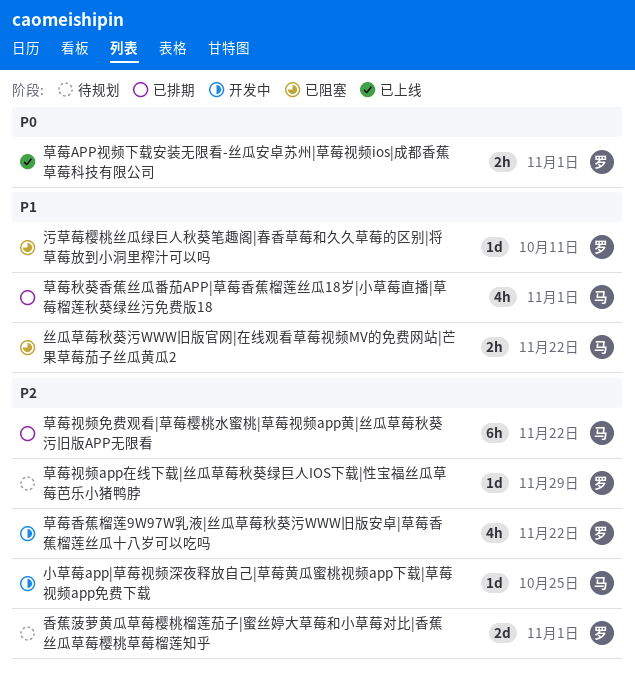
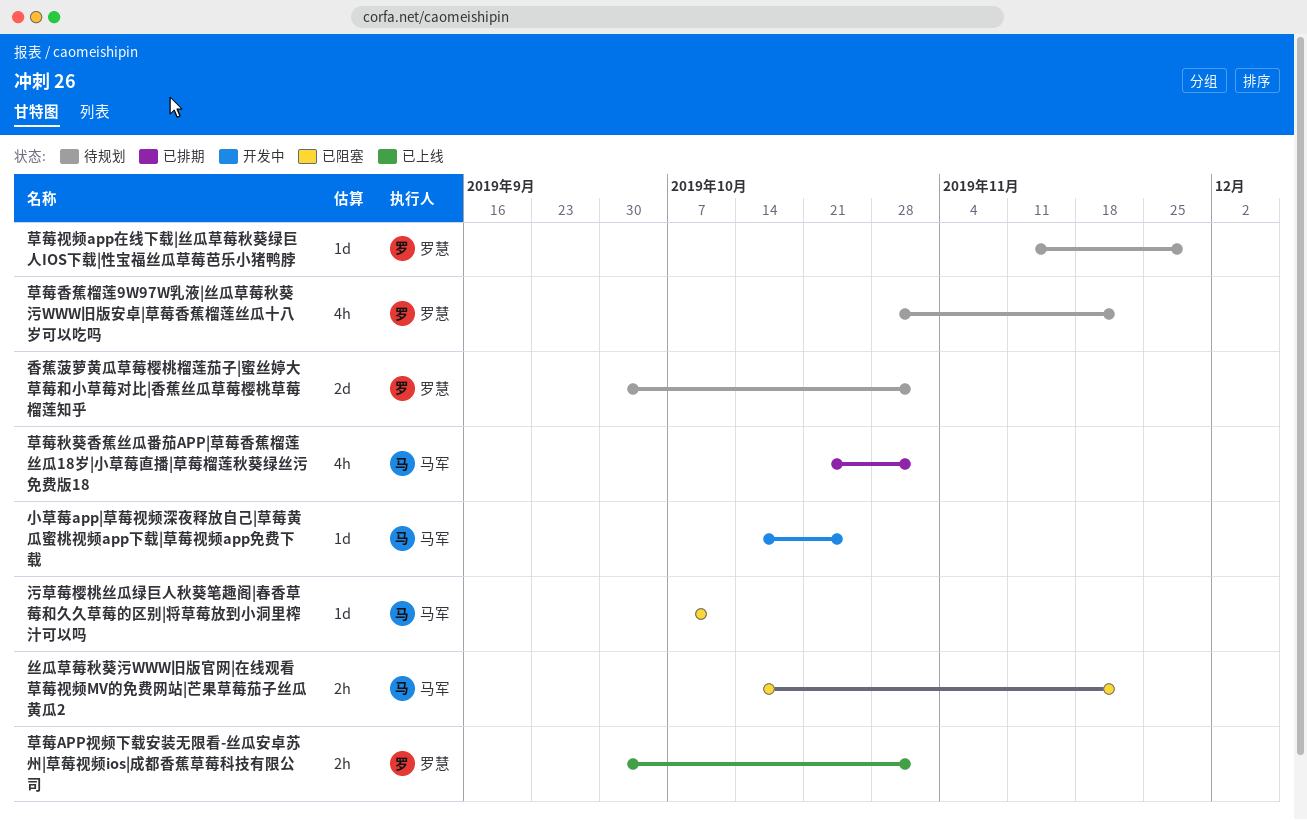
污草莓樱桃丝瓜绿巨人秋葵笔趣阁|春香草莓和久久草莓的区别|将草莓放到小洞里榨汁可以吗, owner: 罗慧 -> 马军
草莓视频免费观看|草莓樱桃水蜜桃|草莓视频app黄|丝瓜草莓秋葵污旧版APP无限看: present -> none
草莓香蕉榴莲9W97W乳液|丝瓜草莓秋葵污WWW旧版安卓|草莓香蕉榴莲丝瓜十八岁可以吃吗, status: 开发中 -> 待规划

